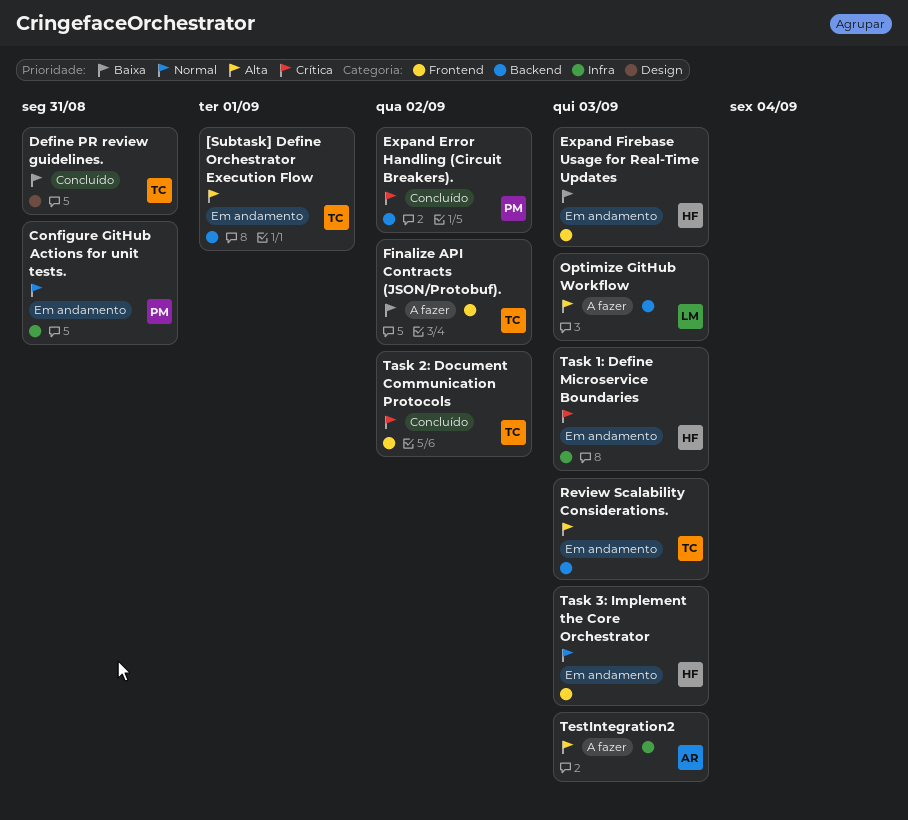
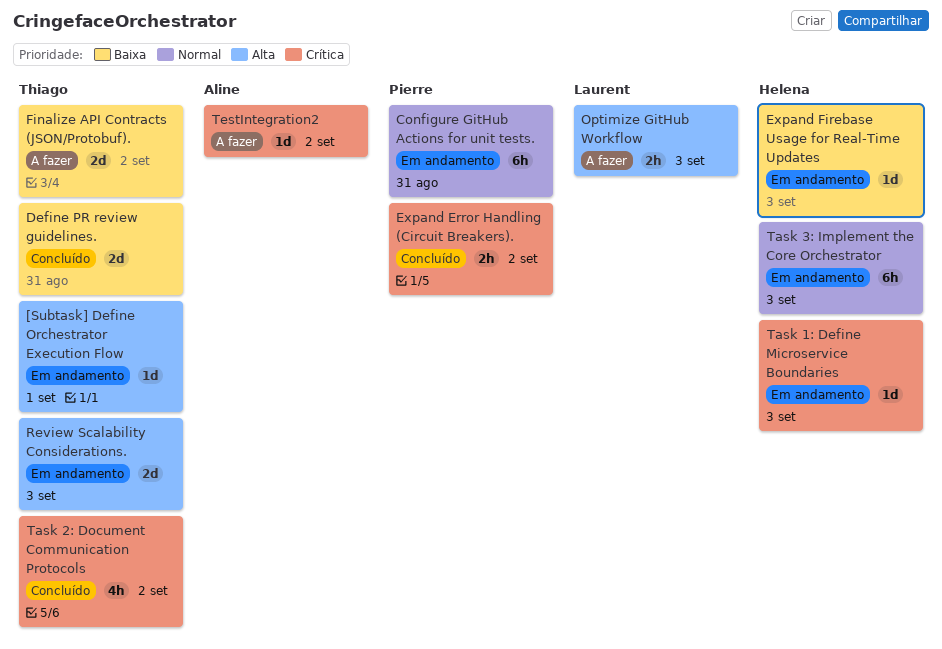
TestIntegration2, priority: Alta -> Crítica
TestIntegration2, due: Sep 3 -> Sep 2

